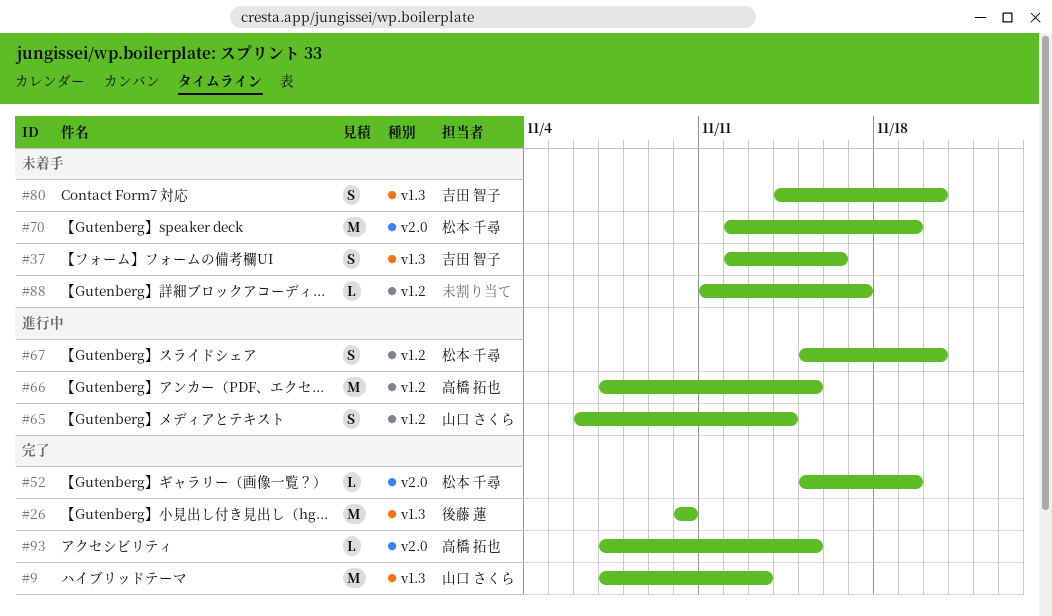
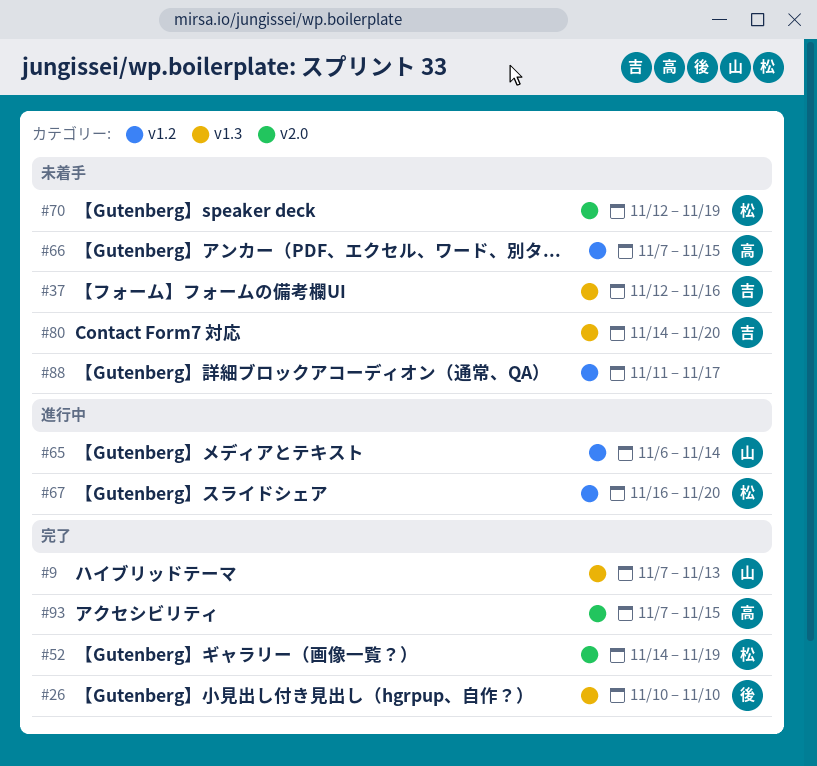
#52, start: Nov 15 -> Nov 14
#66, status: 進行中 -> 未着手
#67, start: Nov 15 -> Nov 16

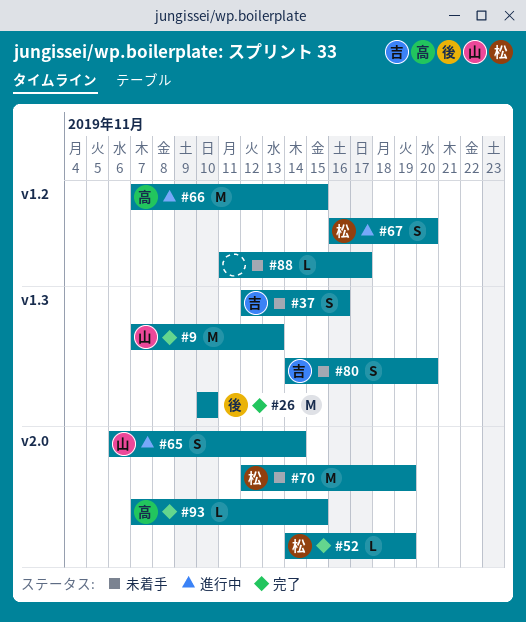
#65, label: v1.2 -> v2.0
#66, status: 未着手 -> 進行中

